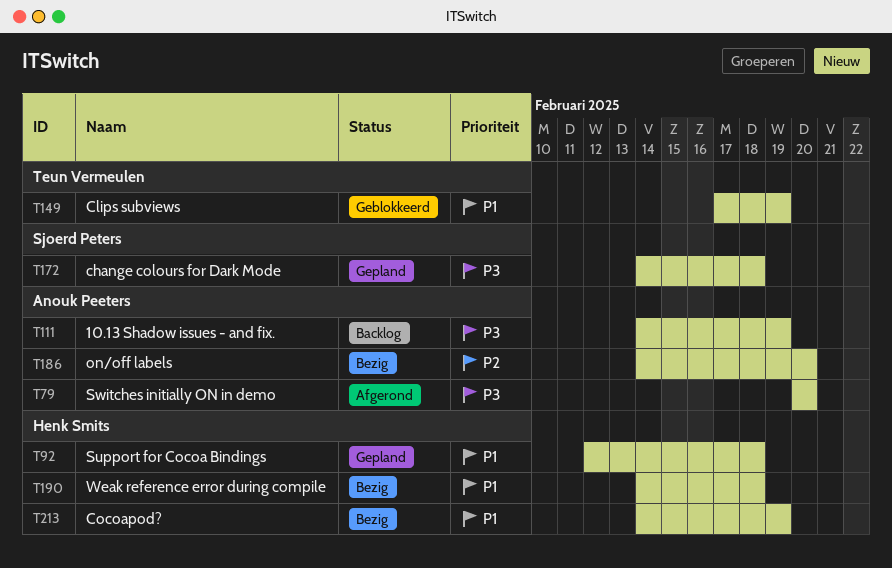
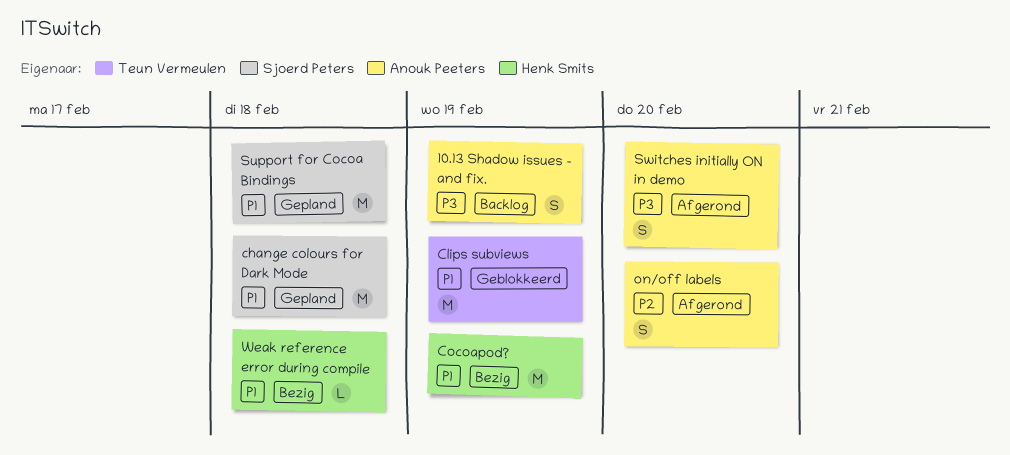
change colours for Dark Mode, priority: P3 -> P1
on/off labels, status: Bezig -> Afgerond
Support for Cocoa Bindings, owner: Henk Smits -> Sjoerd Peters

